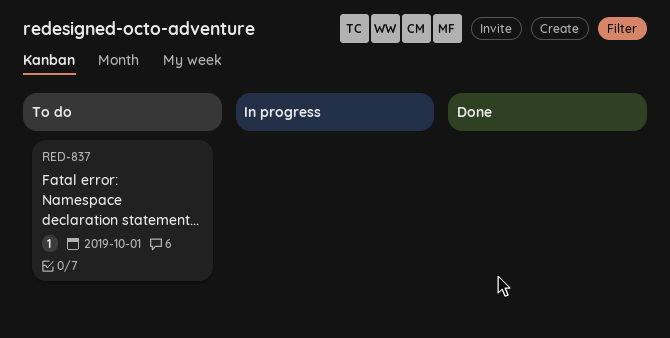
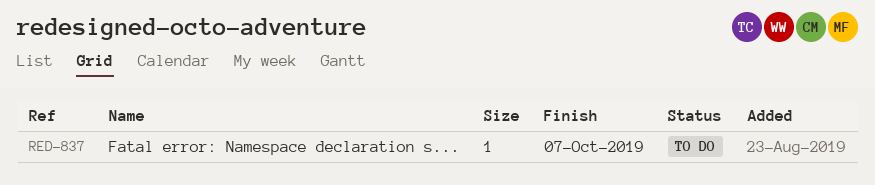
RED-837, due: Oct 1 -> Oct 7

